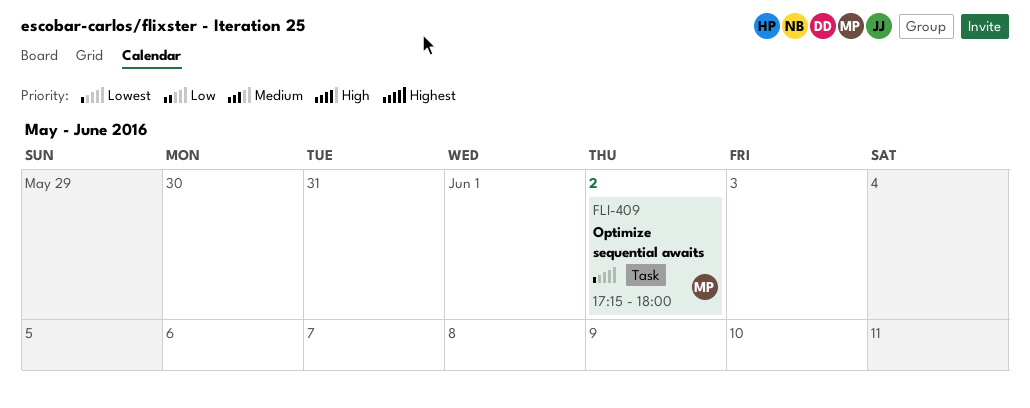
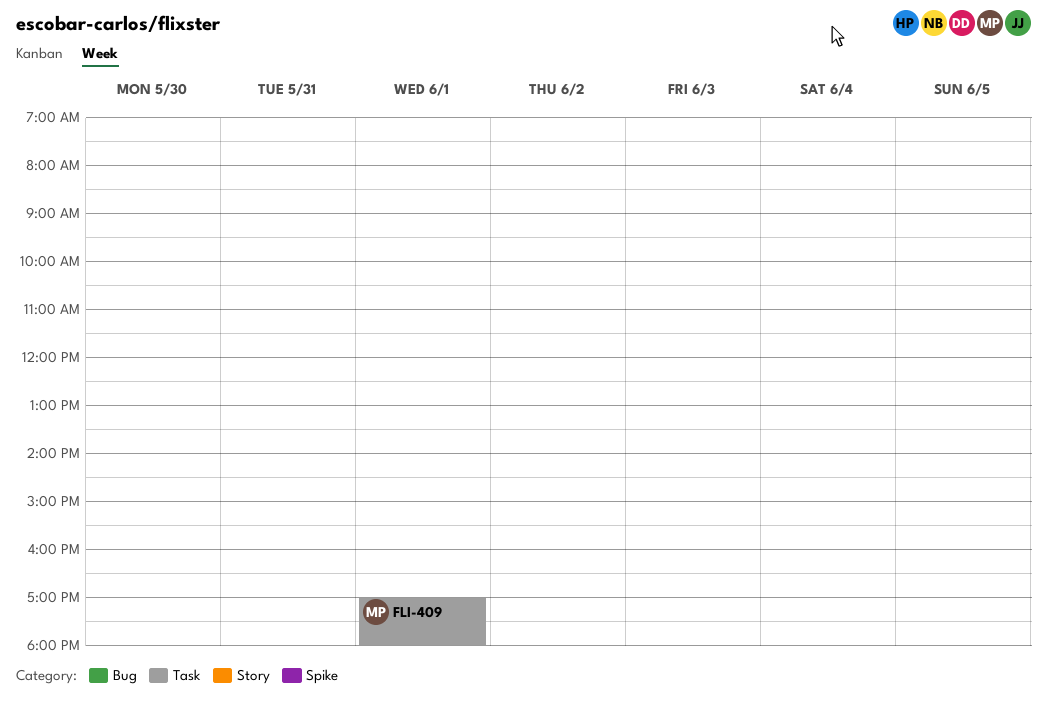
FLI-409, day: Jun 2 -> Jun 1
FLI-409, begins: 17:15 -> 17:00

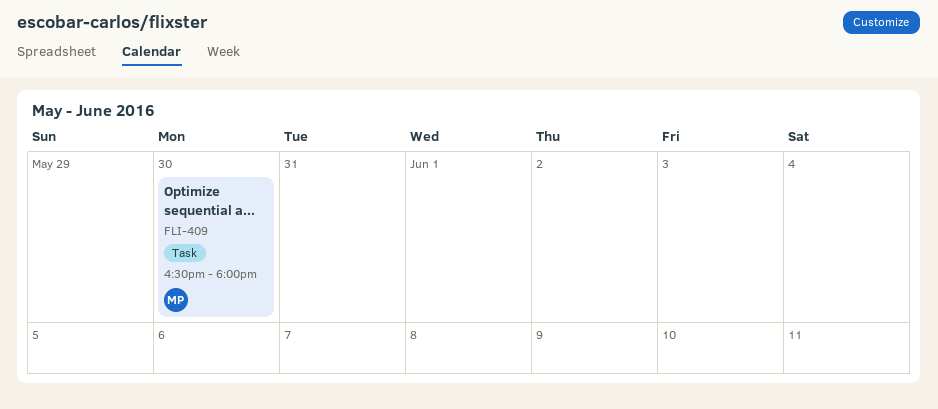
FLI-409, day: Jun 1 -> May 30
FLI-409, begins: 17:00 -> 16:30

